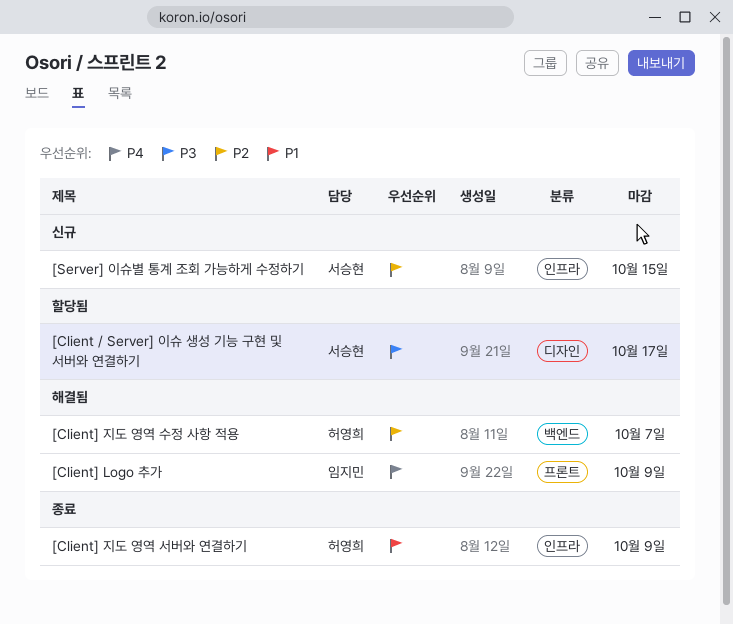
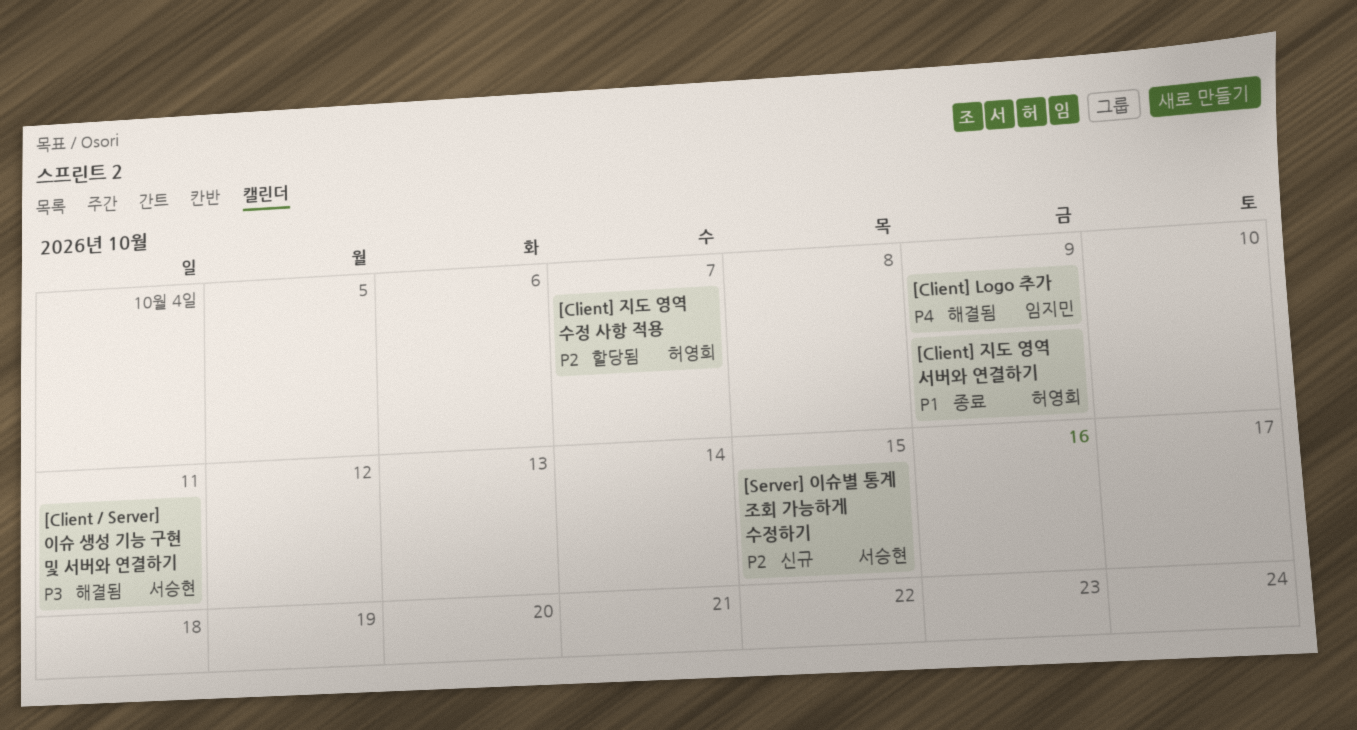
[Client / Server] 이슈 생성 기능 구현 및 서버와 연결하기, status: 할당됨 -> 해결됨
[Client / Server] 이슈 생성 기능 구현 및 서버와 연결하기, due: Oct 17 -> Oct 11
[Client] 지도 영역 수정 사항 적용, status: 해결됨 -> 할당됨

